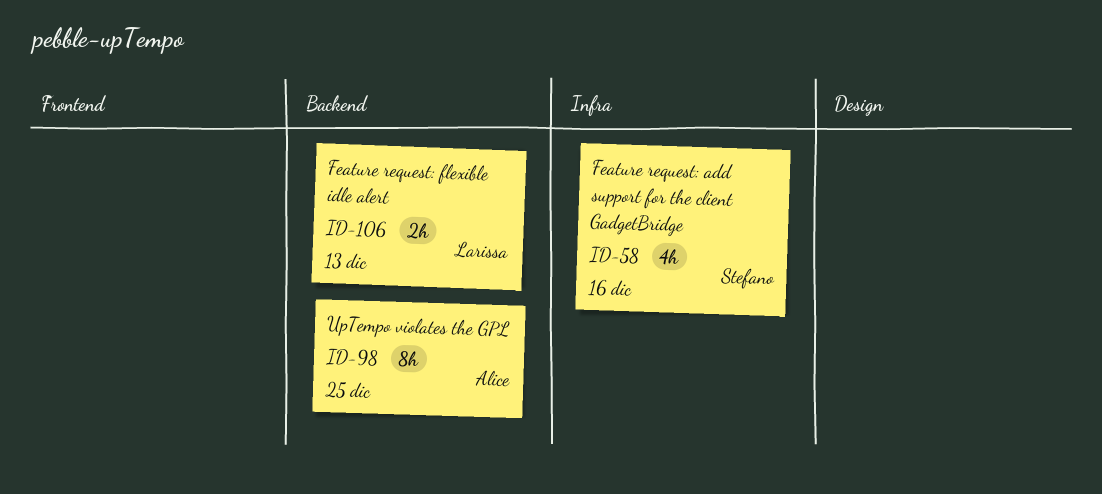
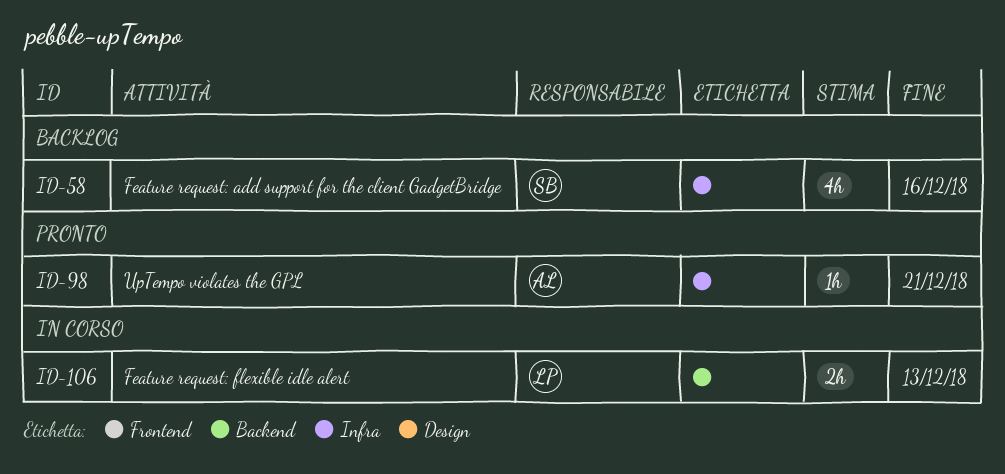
ID-98, label: Backend -> Infra
ID-98, estimate: 8h -> 1h
ID-98, due: Dec 25 -> Dec 21

